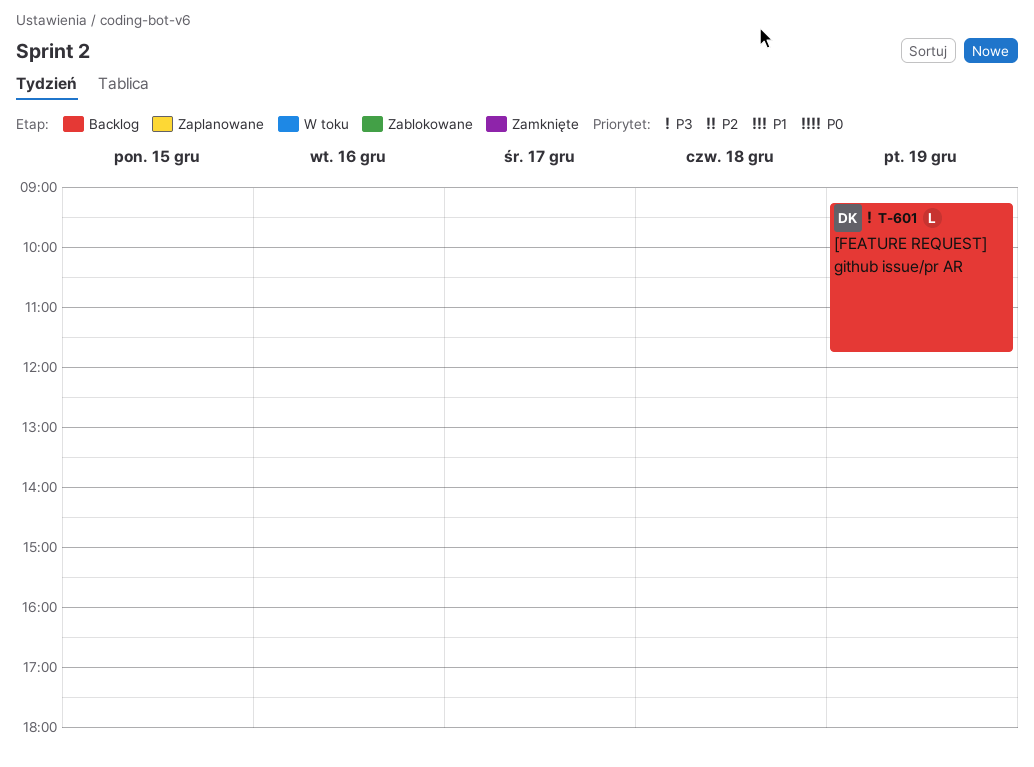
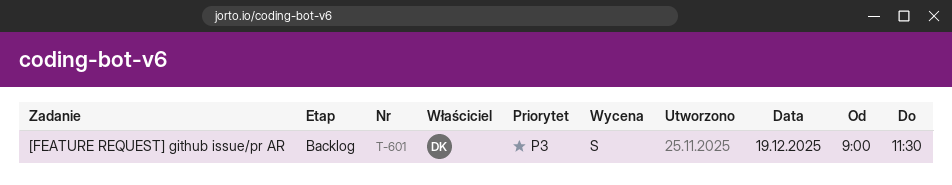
T-601, estimate: L -> S
T-601, begins: 09:15 -> 09:00
T-601, ends: 11:45 -> 11:30

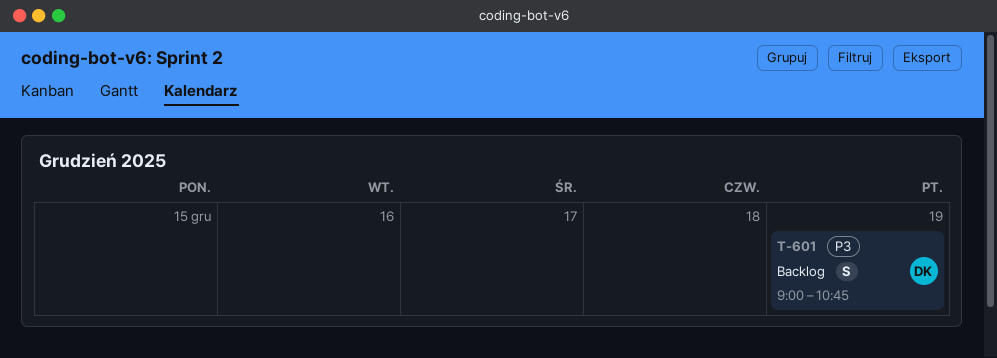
T-601, ends: 11:30 -> 10:45

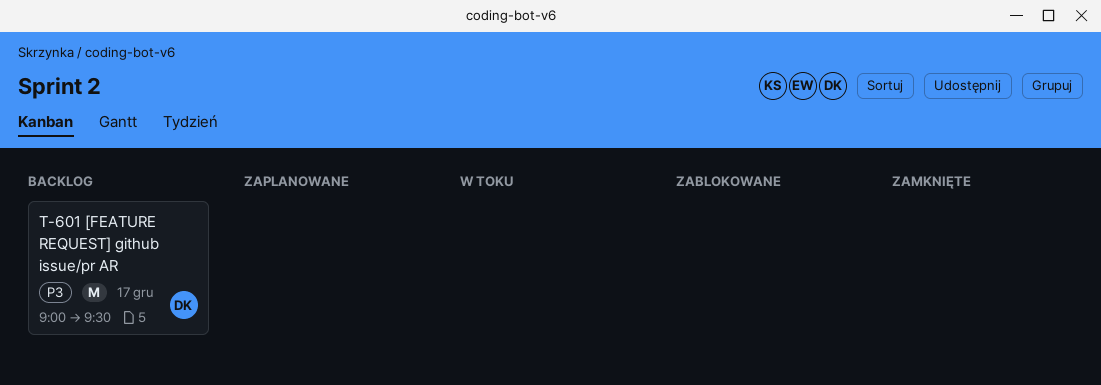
T-601, estimate: S -> M
T-601, day: Dec 19 -> Dec 17
T-601, ends: 10:45 -> 09:30

